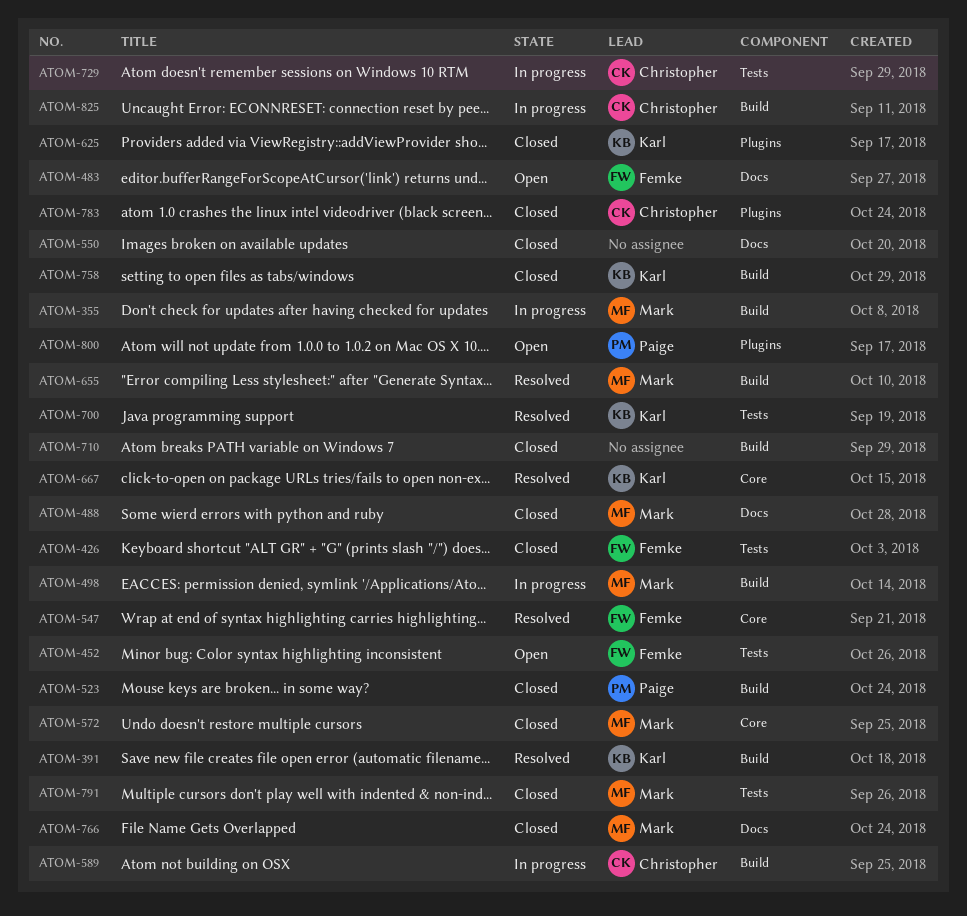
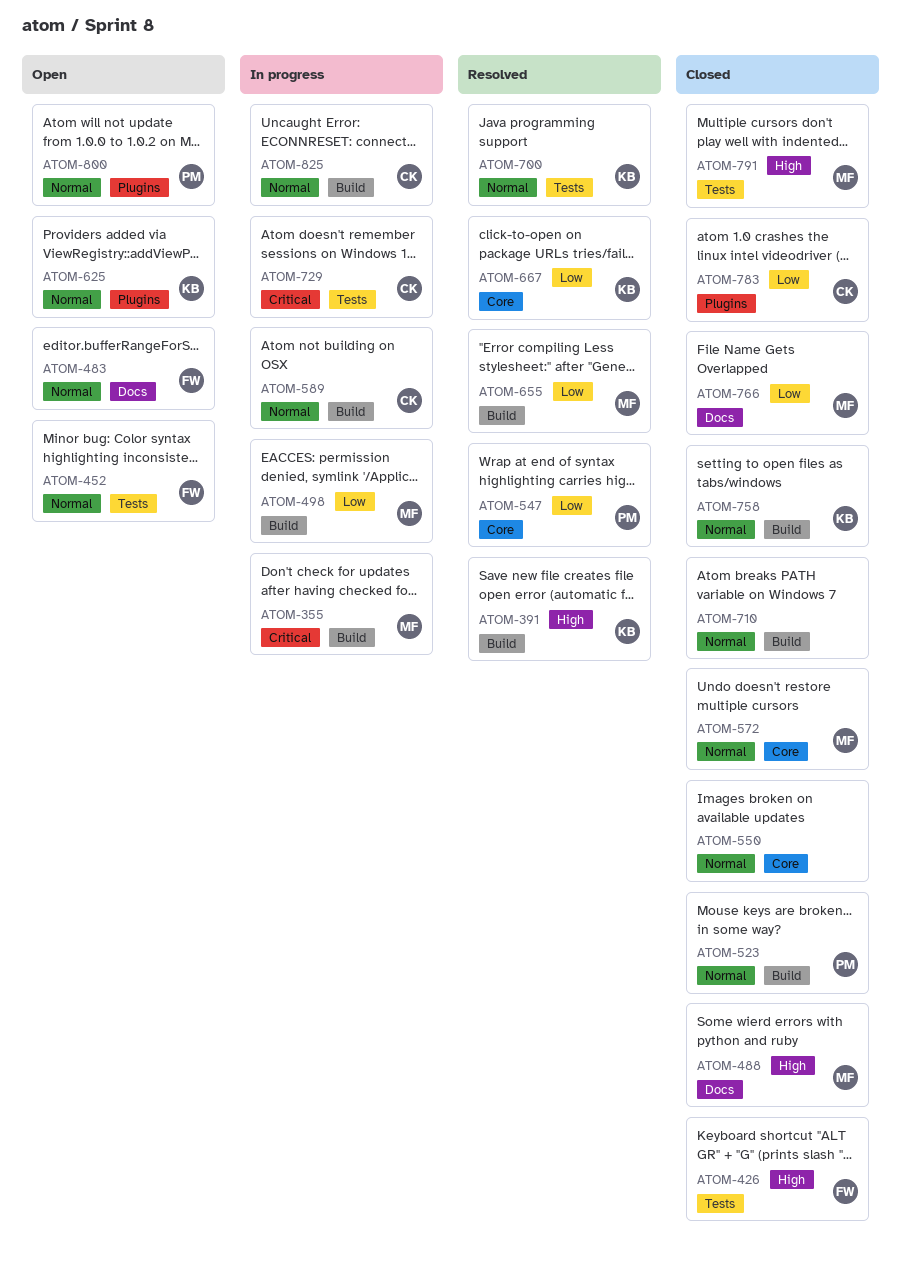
ATOM-547, owner: Femke -> Paige
ATOM-550, label: Docs -> Core
ATOM-625, status: Closed -> Open

